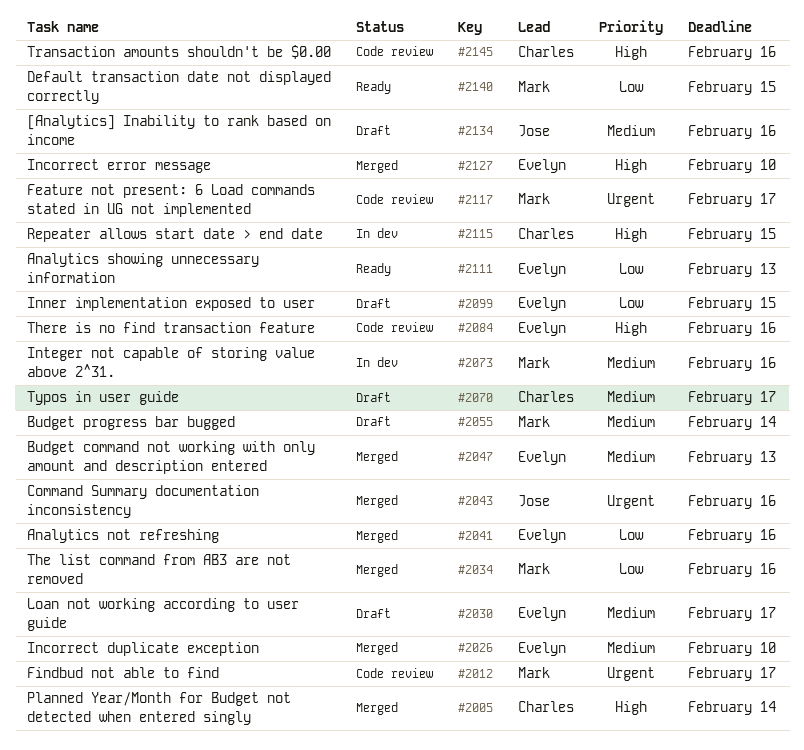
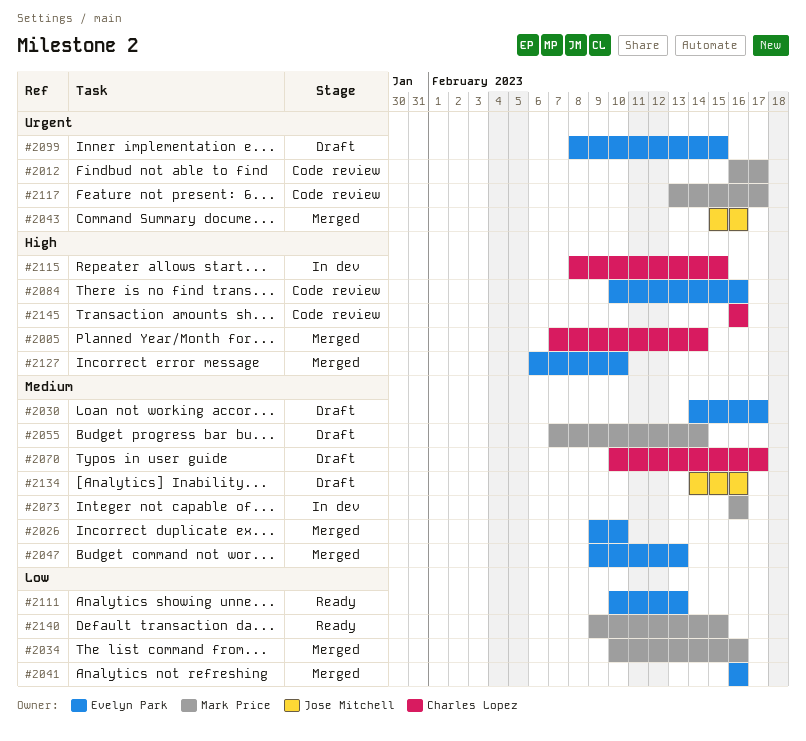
#2099, priority: Low -> Urgent

